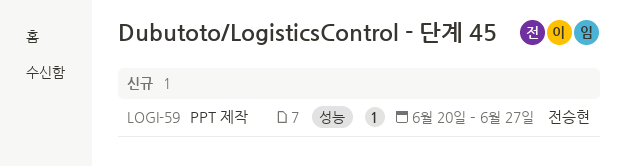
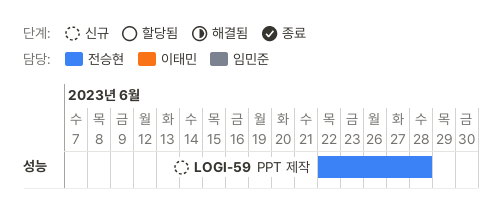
LOGI-59, start: Jun 20 -> Jun 22
LOGI-59, due: Jun 27 -> Jun 28

